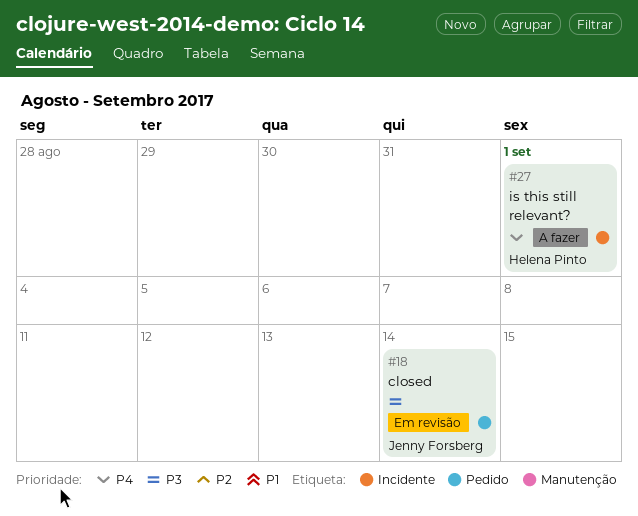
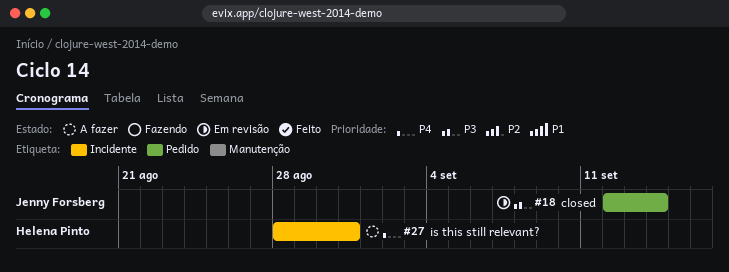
#27, due: Sep 1 -> Aug 31

